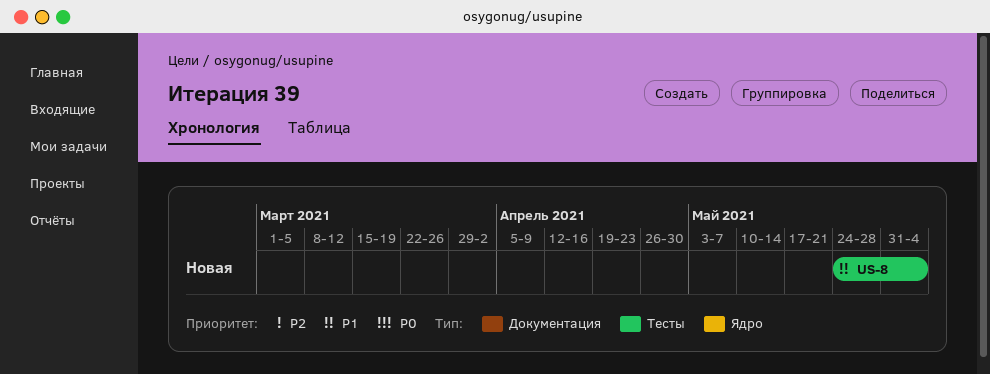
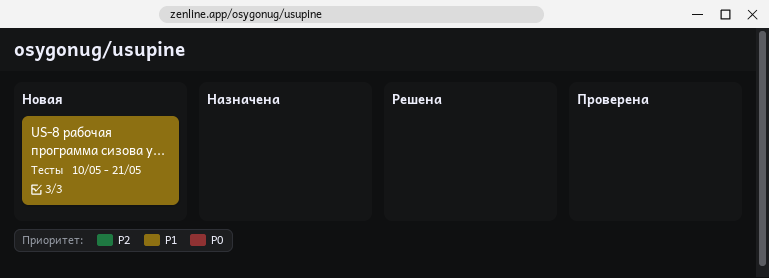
US-8, start: May 24 -> May 10
US-8, due: Jun 4 -> May 21

